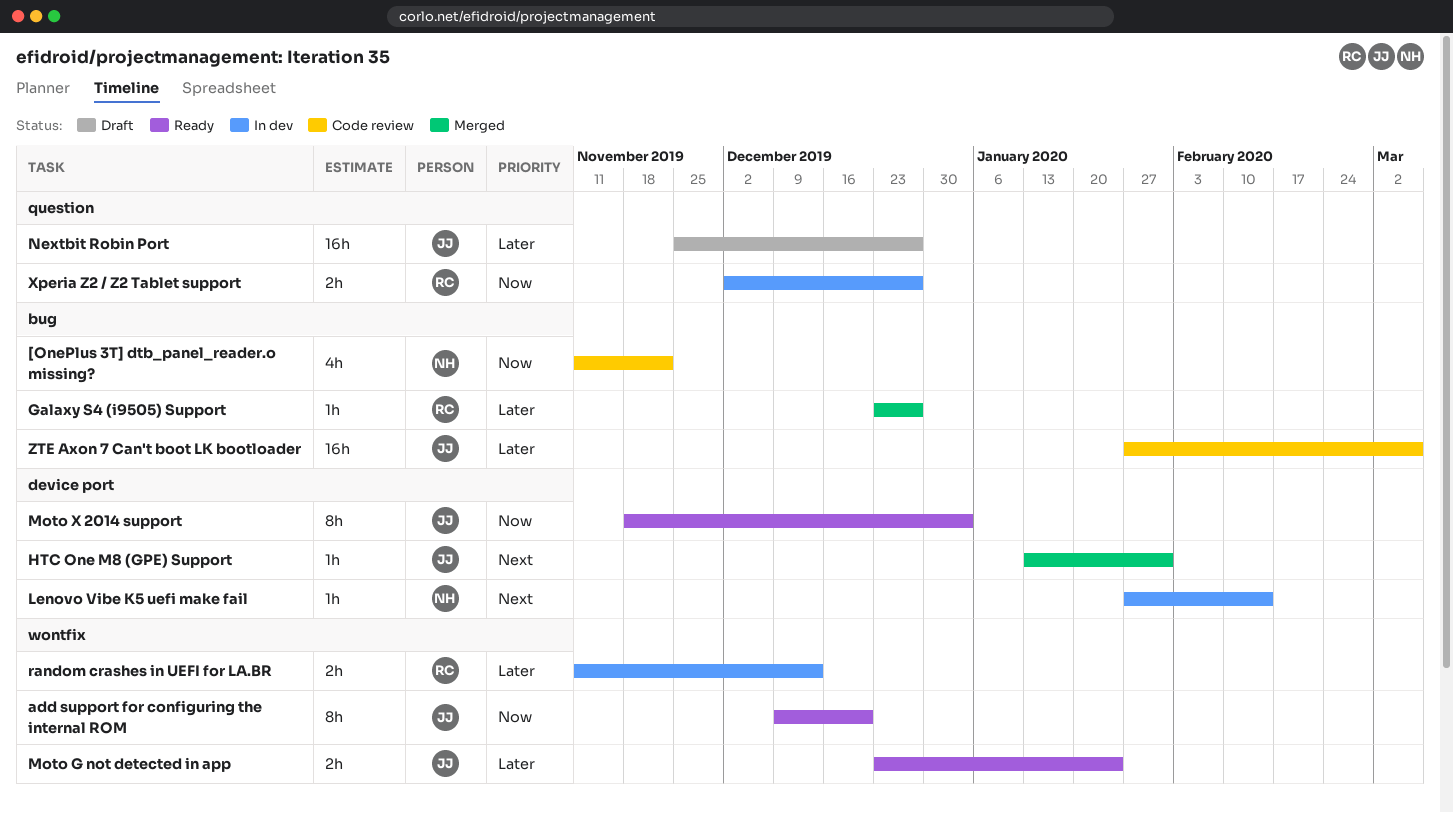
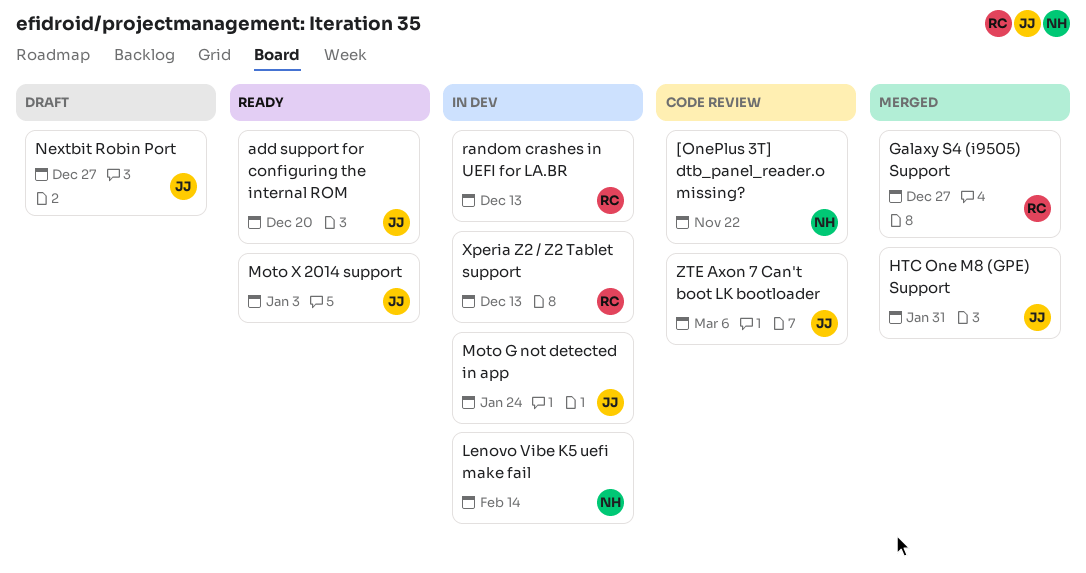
Moto G not detected in app, status: Ready -> In dev
Xperia Z2 / Z2 Tablet support, due: Dec 27 -> Dec 13

